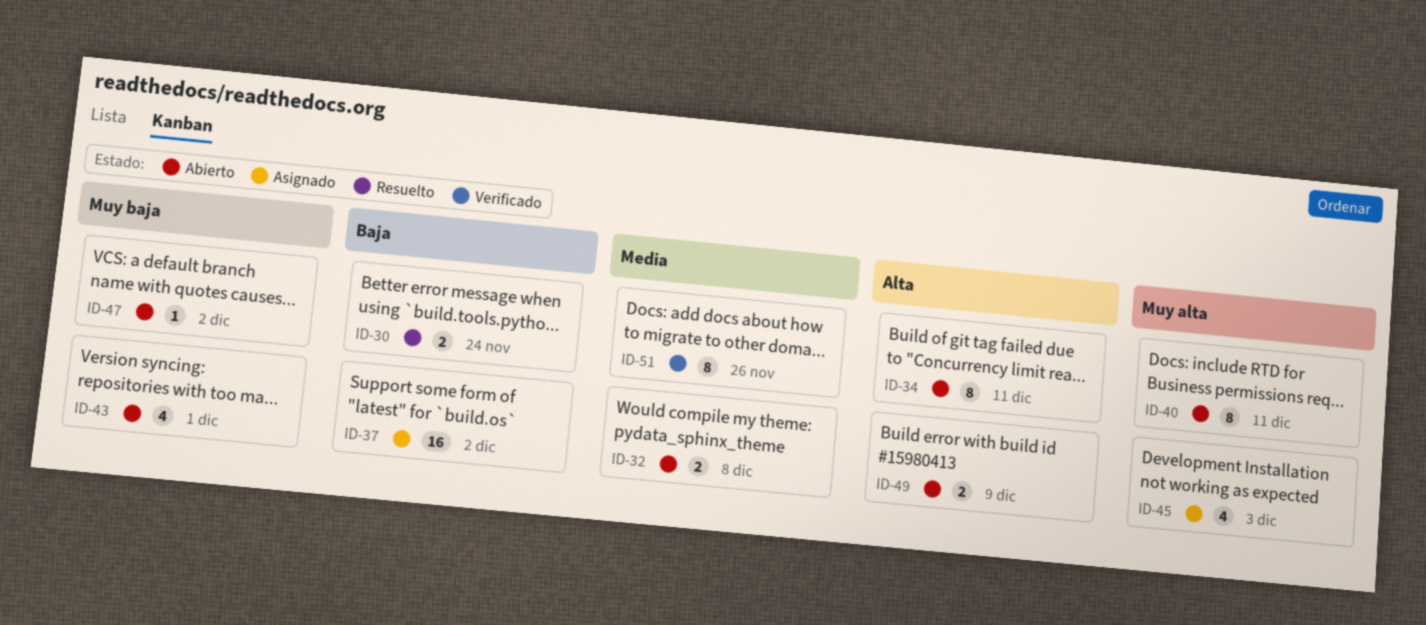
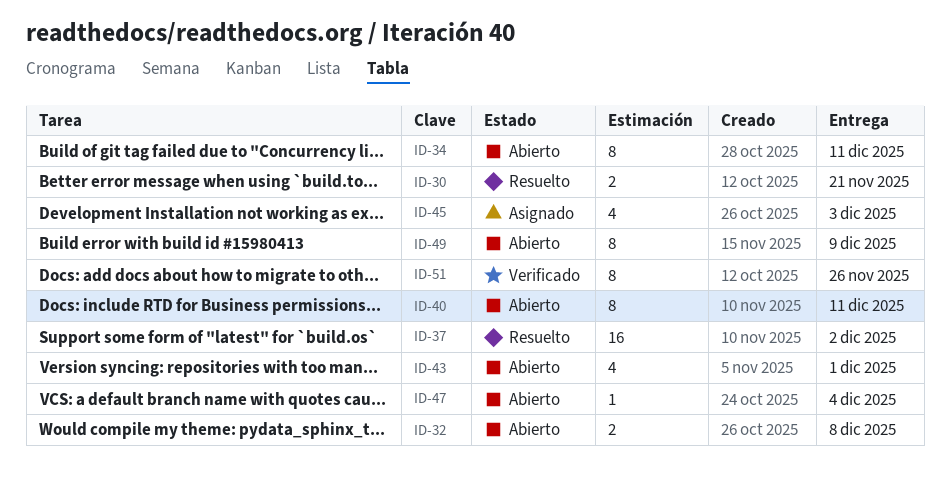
ID-30, due: Nov 24 -> Nov 21
ID-37, status: Asignado -> Resuelto
ID-47, due: Dec 2 -> Dec 4
ID-49, estimate: 2 -> 8

